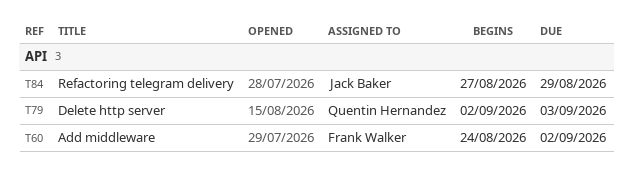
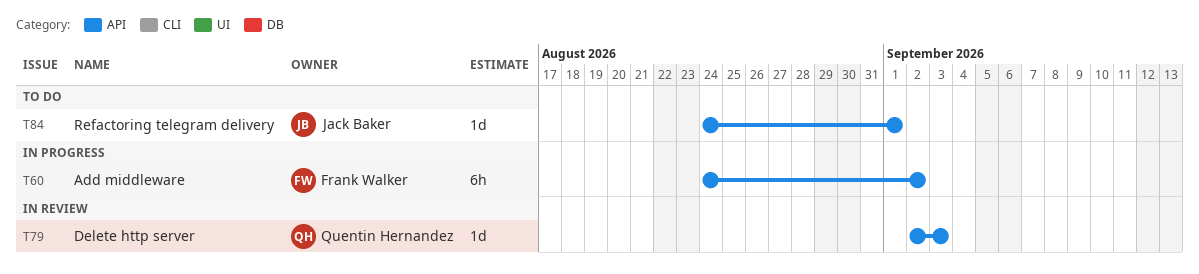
T84, start: Aug 27 -> Aug 24
T84, due: Aug 29 -> Sep 1

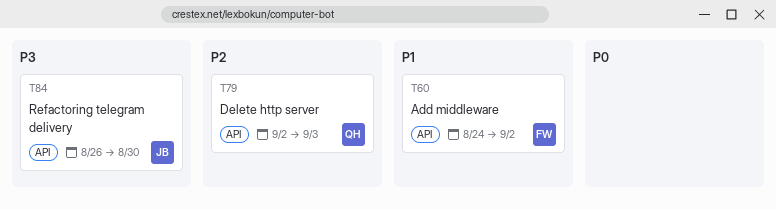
T84, start: Aug 24 -> Aug 26
T84, due: Sep 1 -> Aug 30

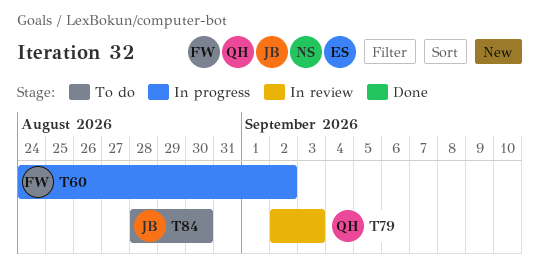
T84, start: Aug 26 -> Aug 28

